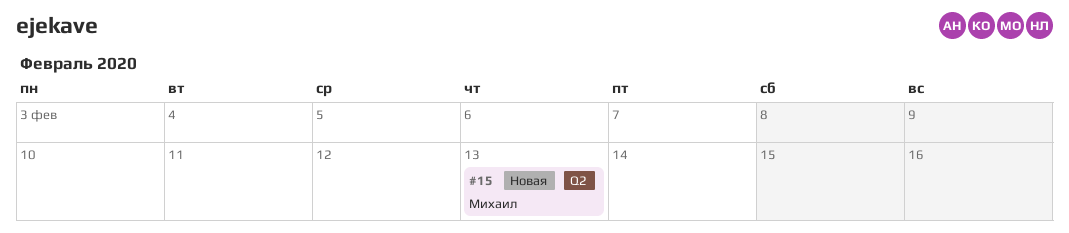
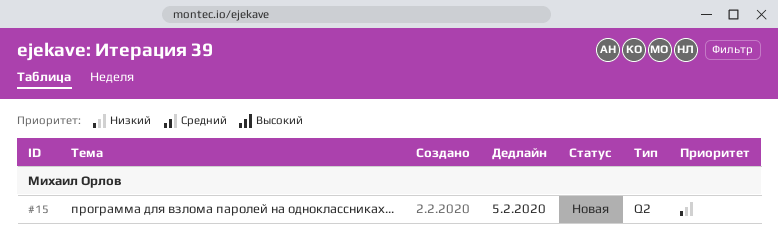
#15, due: Feb 13 -> Feb 5

